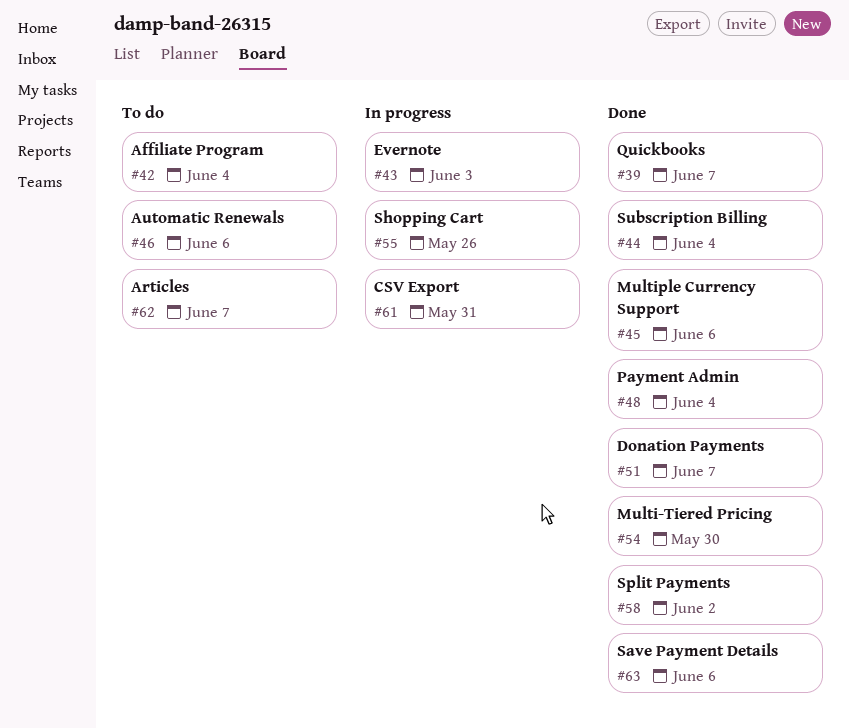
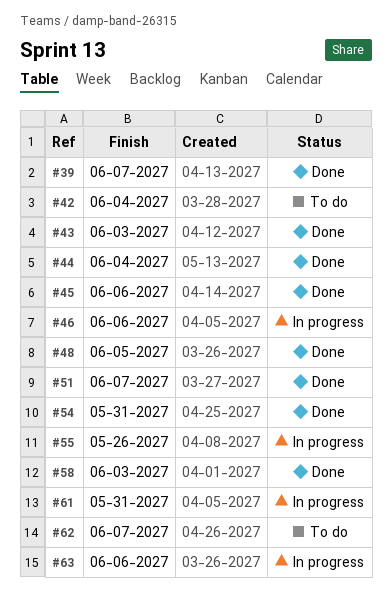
#43, status: In progress -> Done
#46, status: To do -> In progress
#48, due: Jun 4 -> Jun 5
#54, due: May 30 -> May 31
#58, due: Jun 2 -> Jun 3
#63, status: Done -> In progress

